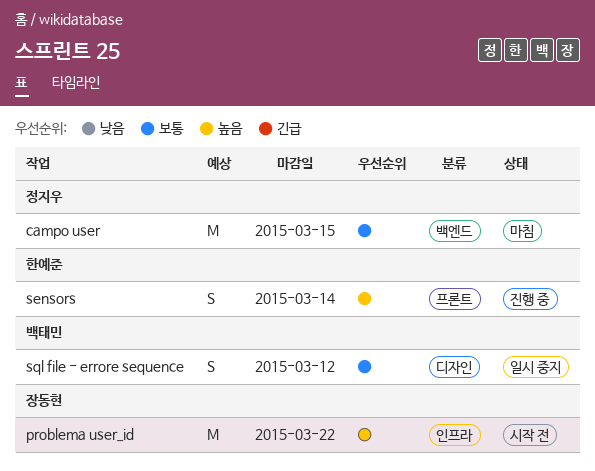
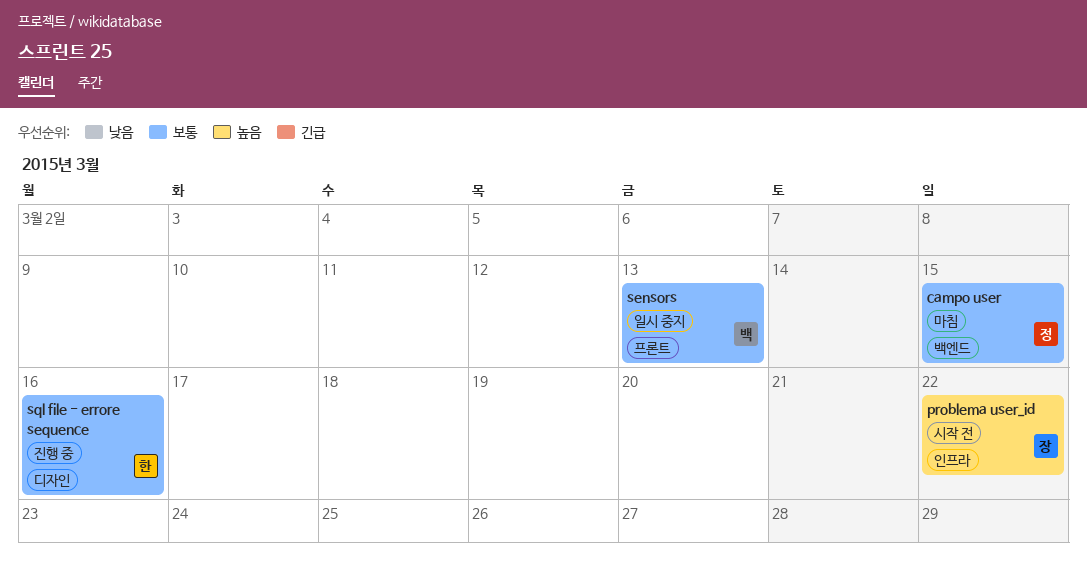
sensors, status: 진행 중 -> 일시 중지
sensors, owner: 한예준 -> 백태민
sensors, priority: 높음 -> 보통
sensors, due: Mar 14 -> Mar 13
sql file - errore sequence, status: 일시 중지 -> 진행 중
sql file - errore sequence, owner: 백태민 -> 한예준
sql file - errore sequence, due: Mar 12 -> Mar 16

